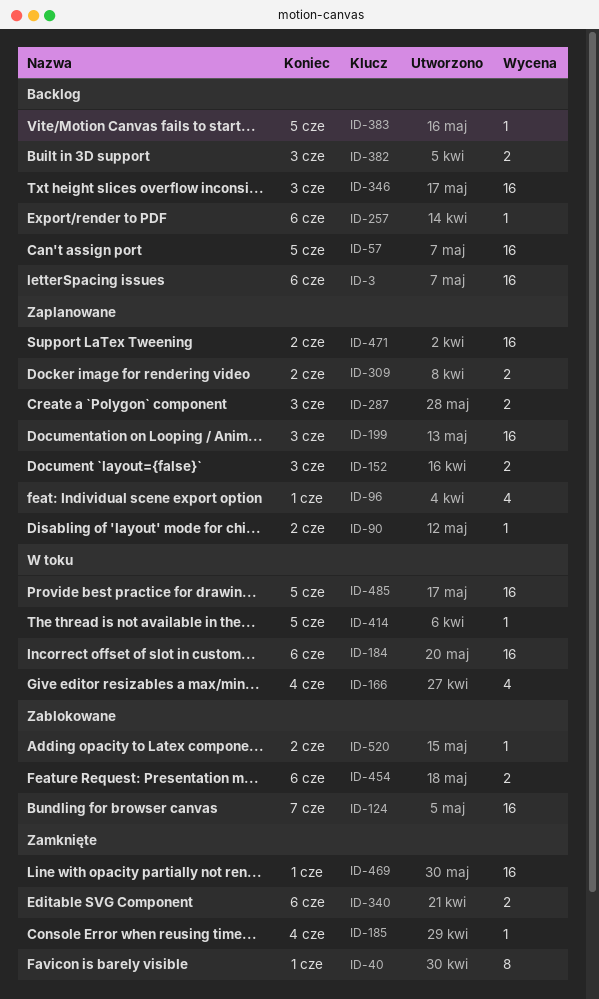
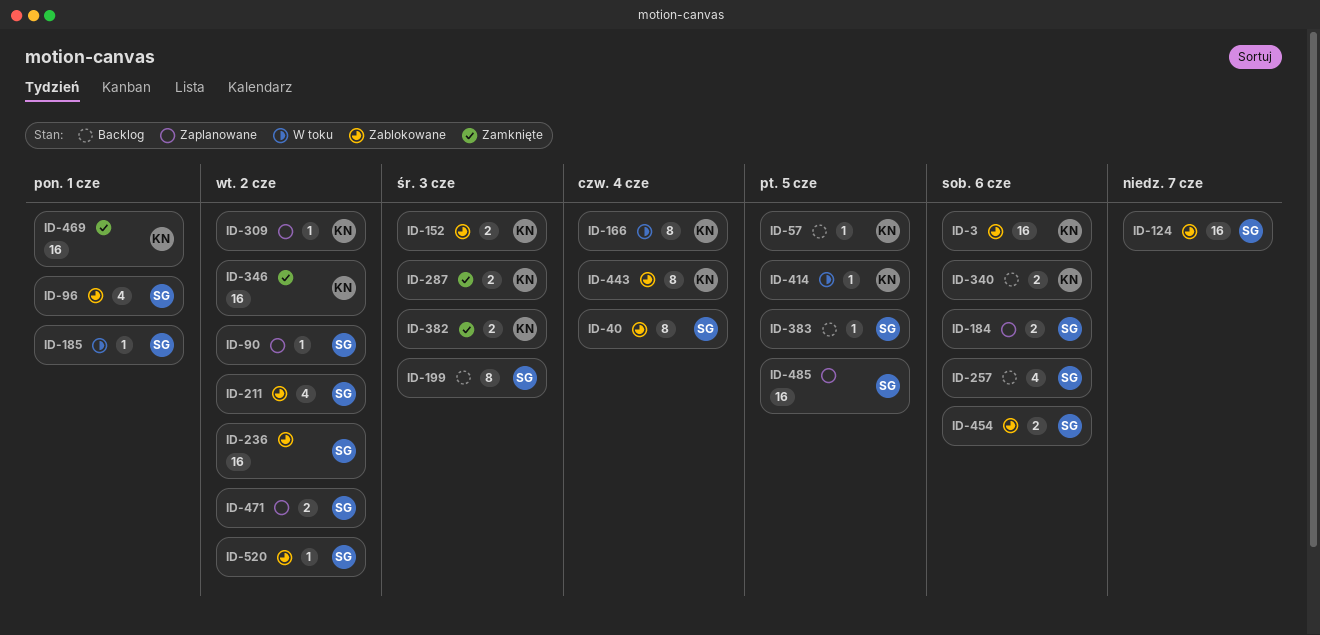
ID-3, status: Backlog -> Zablokowane
ID-40, status: Zamknięte -> Zablokowane
ID-40, due: Jun 1 -> Jun 4
ID-57, estimate: 16 -> 1
ID-96, status: Zaplanowane -> Zablokowane
ID-152, status: Zaplanowane -> Zablokowane
ID-166, estimate: 4 -> 8
ID-184, status: W toku -> Zaplanowane
ID-184, estimate: 16 -> 2
ID-185, status: Zamknięte -> W toku
ID-185, due: Jun 4 -> Jun 1
ID-199, status: Zaplanowane -> Backlog
ID-199, estimate: 16 -> 8
ID-211: none -> present
ID-236: none -> present
ID-257, estimate: 1 -> 4
ID-287, status: Zaplanowane -> Zamknięte
ID-309, estimate: 2 -> 1
ID-340, status: Zamknięte -> Backlog
ID-346, status: Backlog -> Zamknięte
ID-346, due: Jun 3 -> Jun 2
ID-382, status: Backlog -> Zamknięte
ID-443: none -> present
ID-471, estimate: 16 -> 2
ID-485, status: W toku -> Zaplanowane

